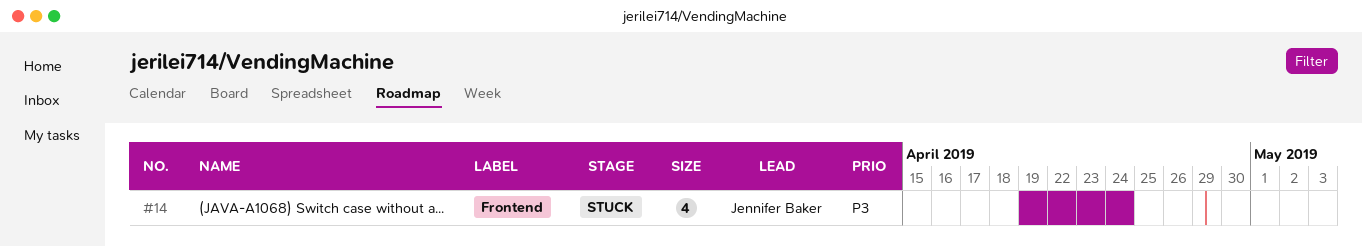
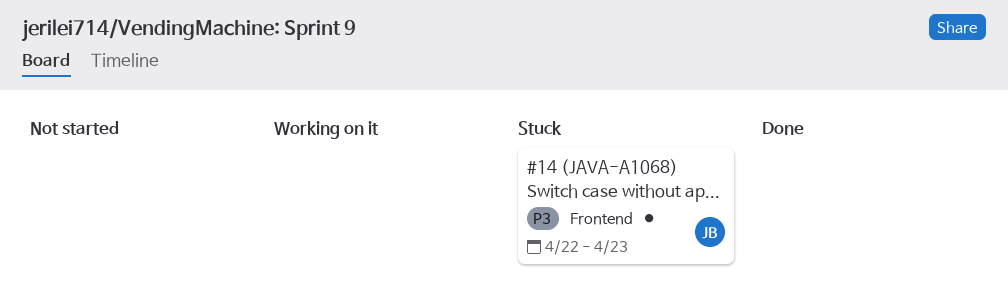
#14, estimate: 4 -> 1
#14, start: Apr 19 -> Apr 22
#14, due: Apr 24 -> Apr 23

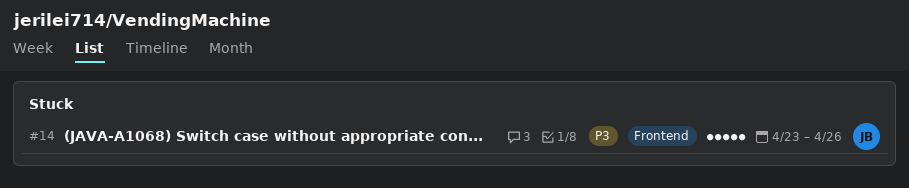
#14, estimate: 1 -> 5
#14, start: Apr 22 -> Apr 23
#14, due: Apr 23 -> Apr 26

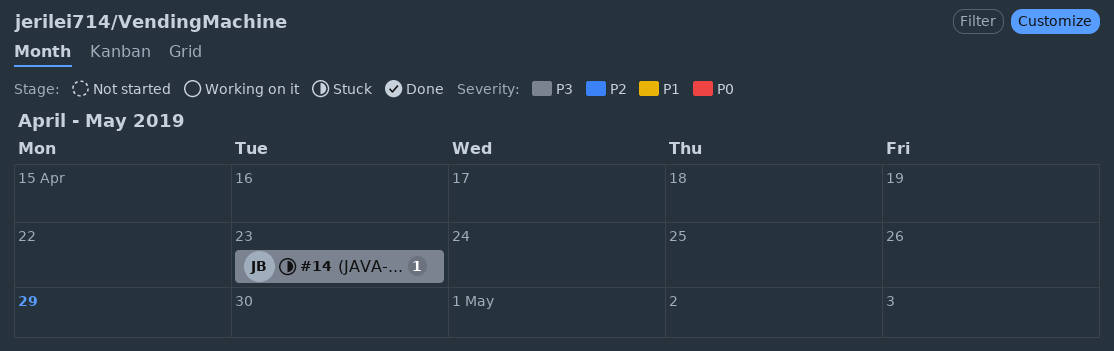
#14, estimate: 5 -> 1
#14, due: Apr 26 -> Apr 23

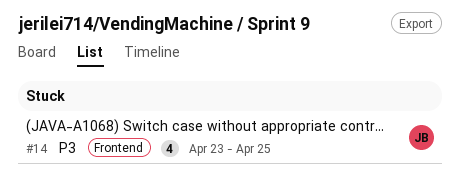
#14, estimate: 1 -> 4
#14, due: Apr 23 -> Apr 25

